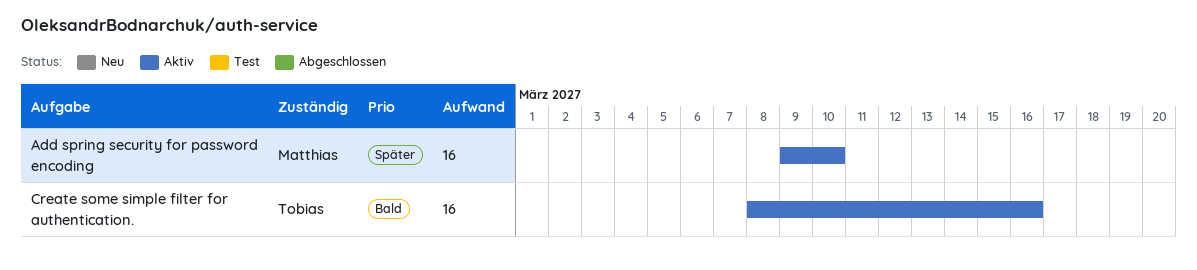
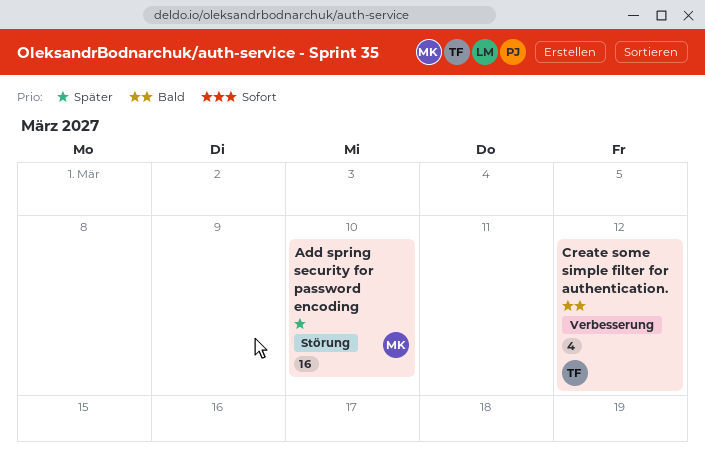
Create some simple filter for authentication., estimate: 16 -> 4
Create some simple filter for authentication., due: Mar 16 -> Mar 12

